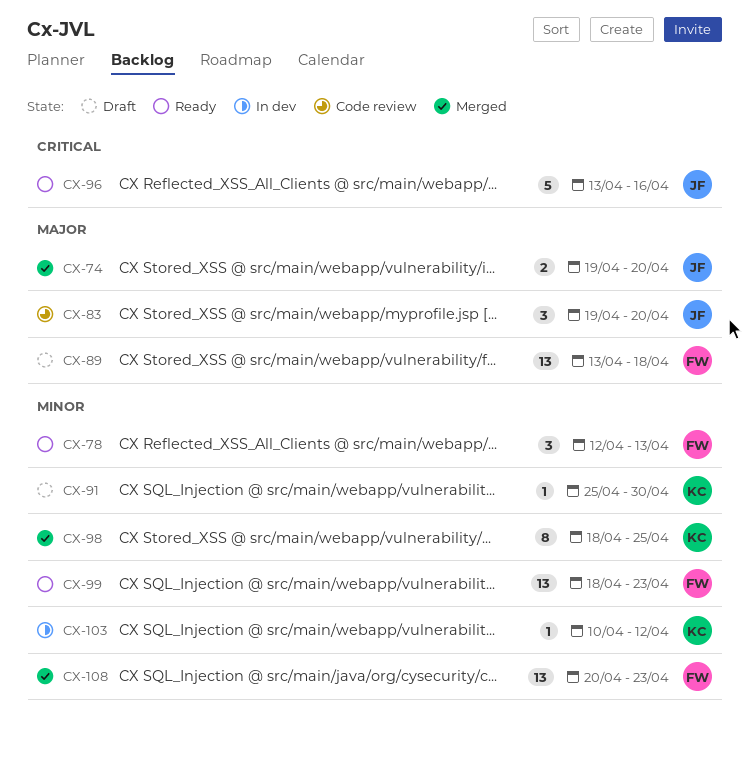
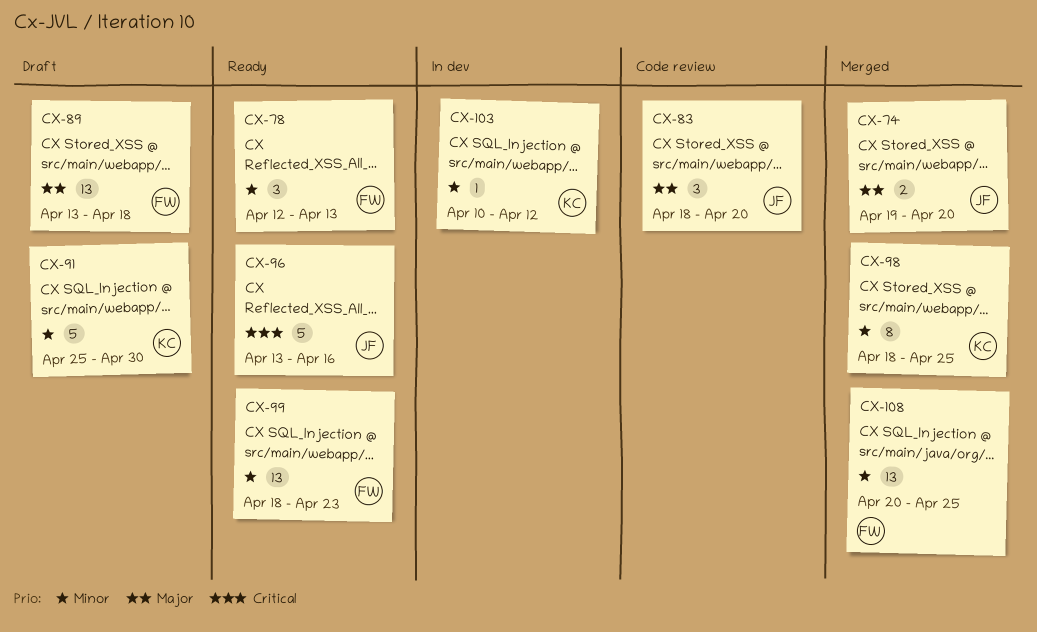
CX-83, start: Apr 19 -> Apr 18
CX-91, estimate: 1 -> 5
CX-108, due: Apr 23 -> Apr 25

